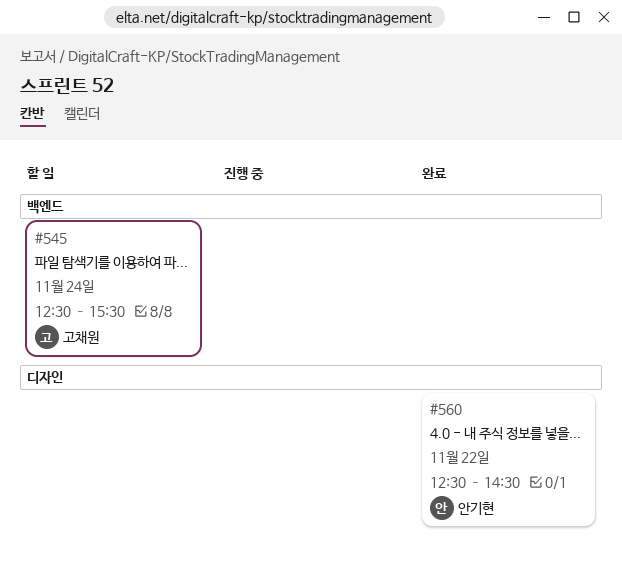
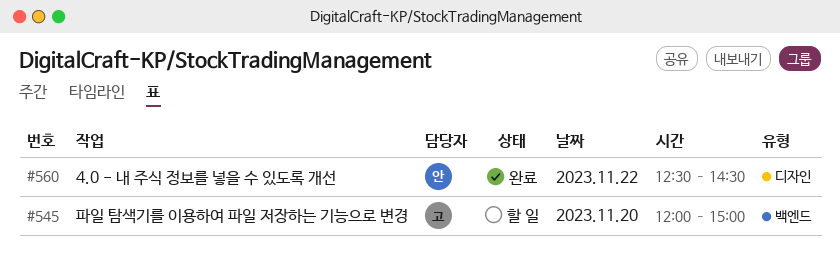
#545, day: Nov 24 -> Nov 20
#545, begins: 12:30 -> 12:00
#545, ends: 15:30 -> 15:00

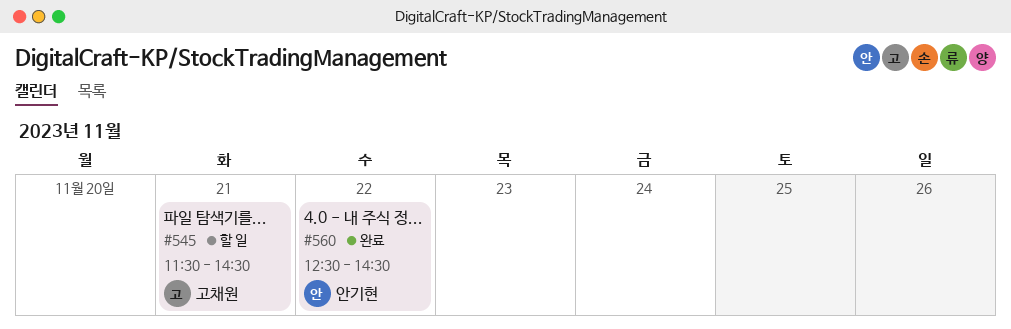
#545, day: Nov 20 -> Nov 21
#545, begins: 12:00 -> 11:30
#545, ends: 15:00 -> 14:30

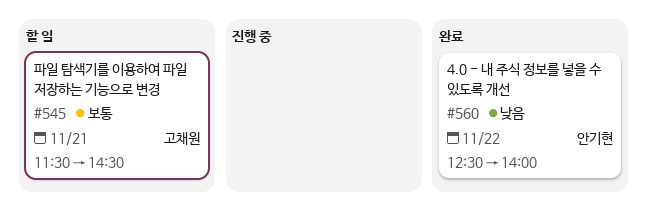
#560, ends: 14:30 -> 14:00

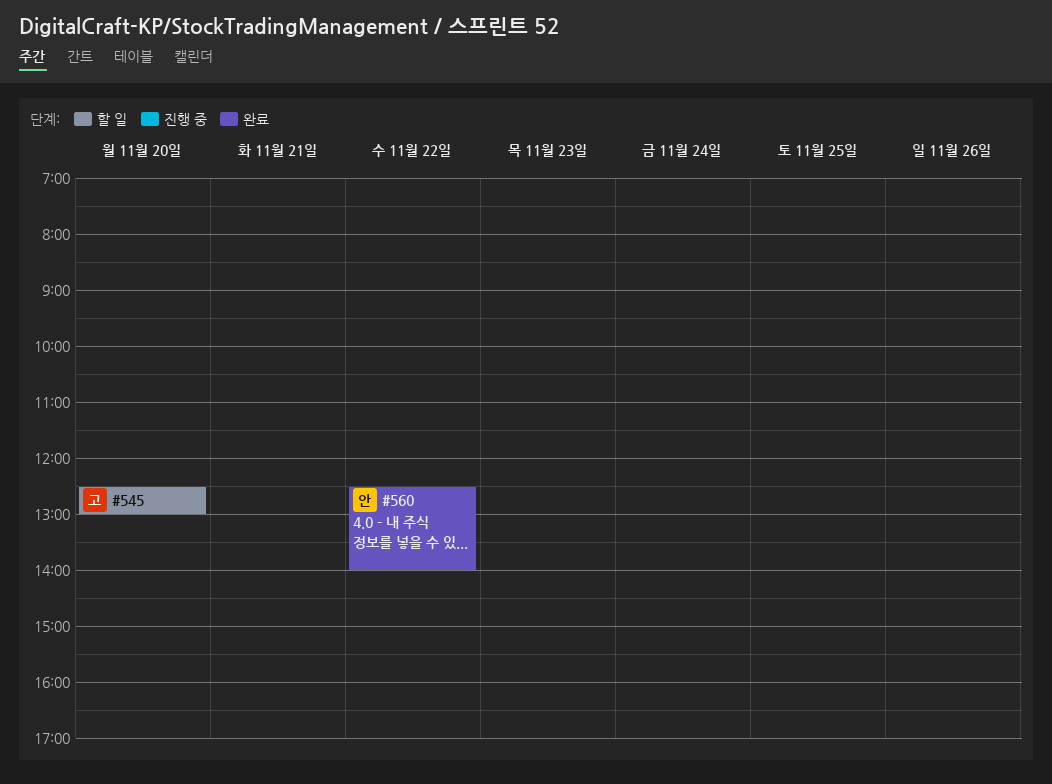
#545, day: Nov 21 -> Nov 20
#545, begins: 11:30 -> 12:30
#545, ends: 14:30 -> 13:00

